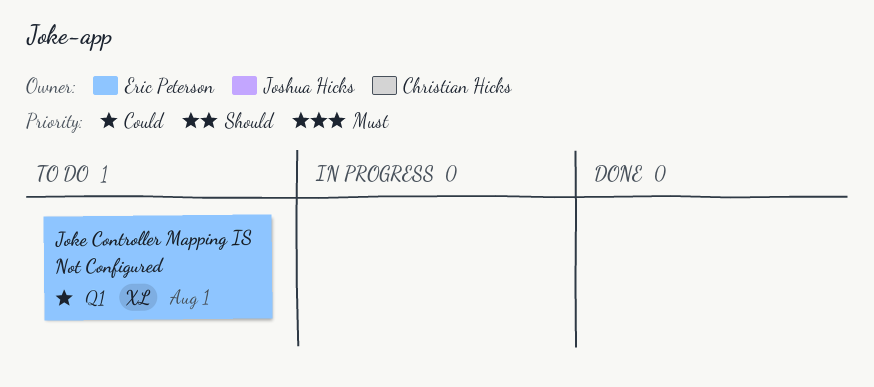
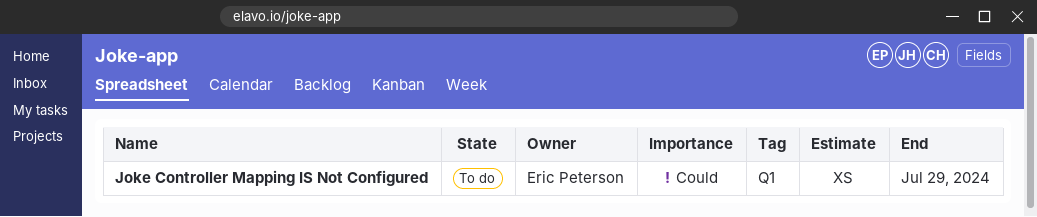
Joke Controller Mapping IS Not Configured, estimate: XL -> XS
Joke Controller Mapping IS Not Configured, due: Aug 1 -> Jul 29

